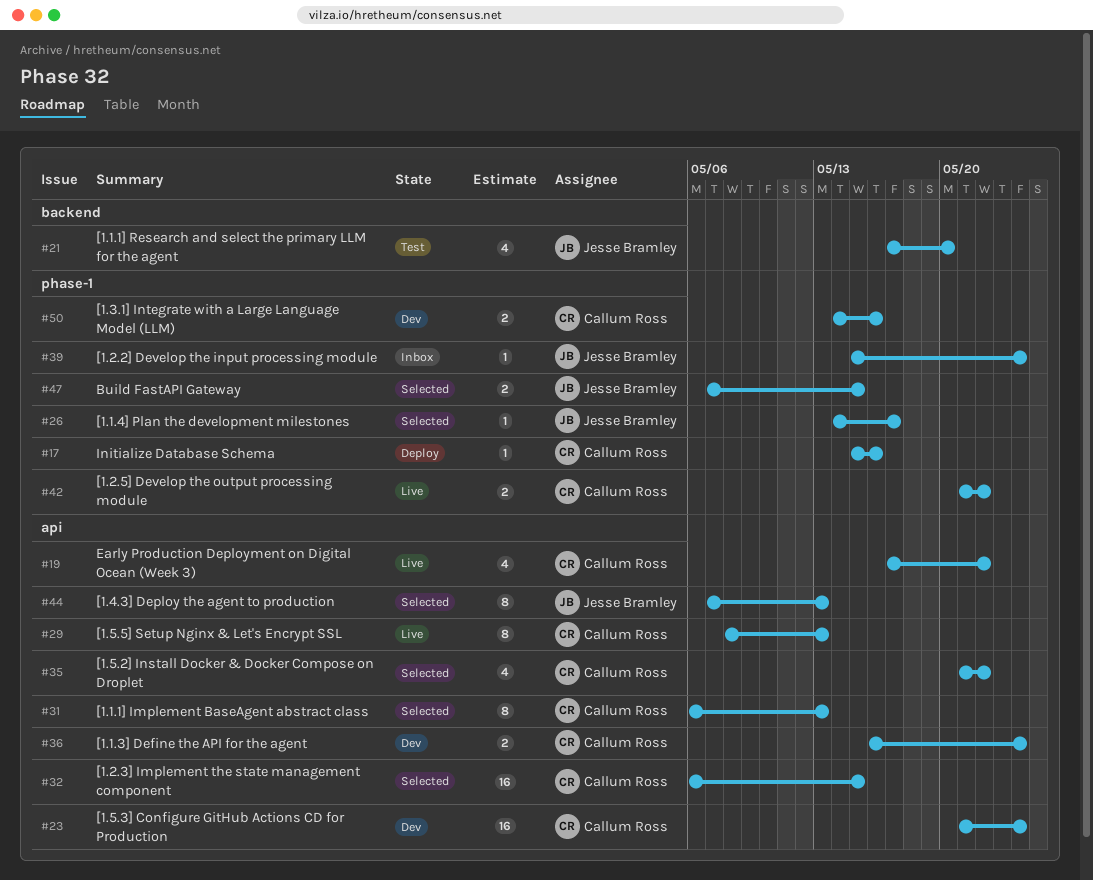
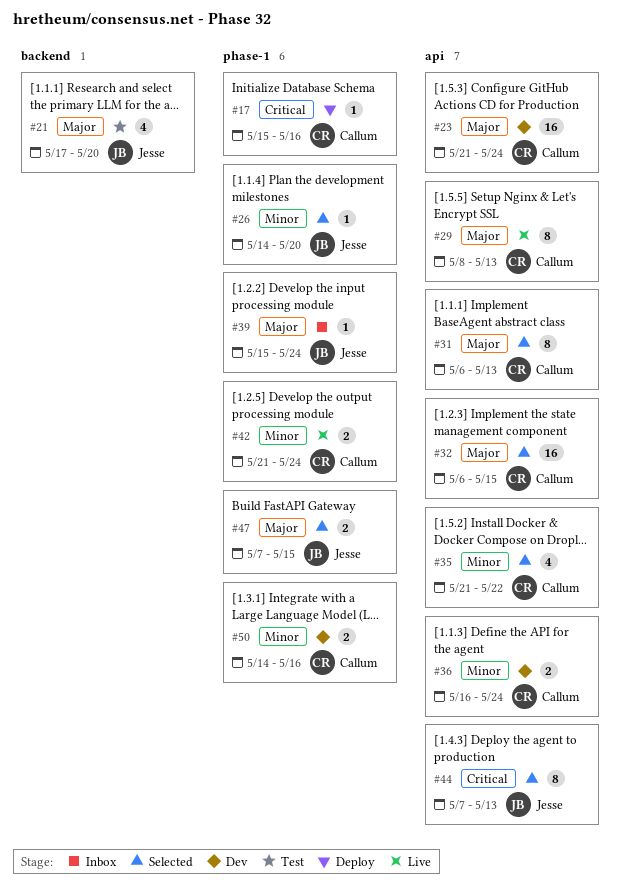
#19: present -> none
#26, due: May 17 -> May 20
#42, due: May 22 -> May 24

